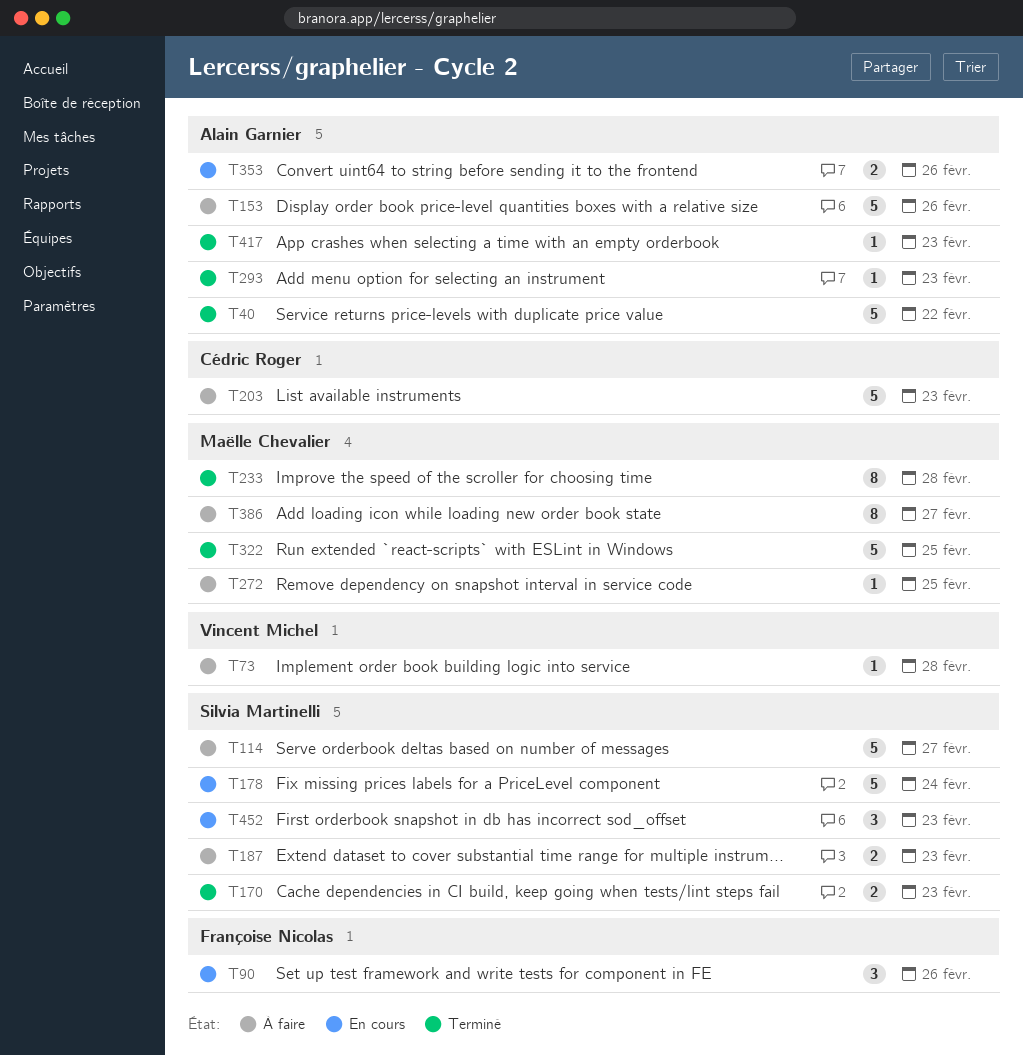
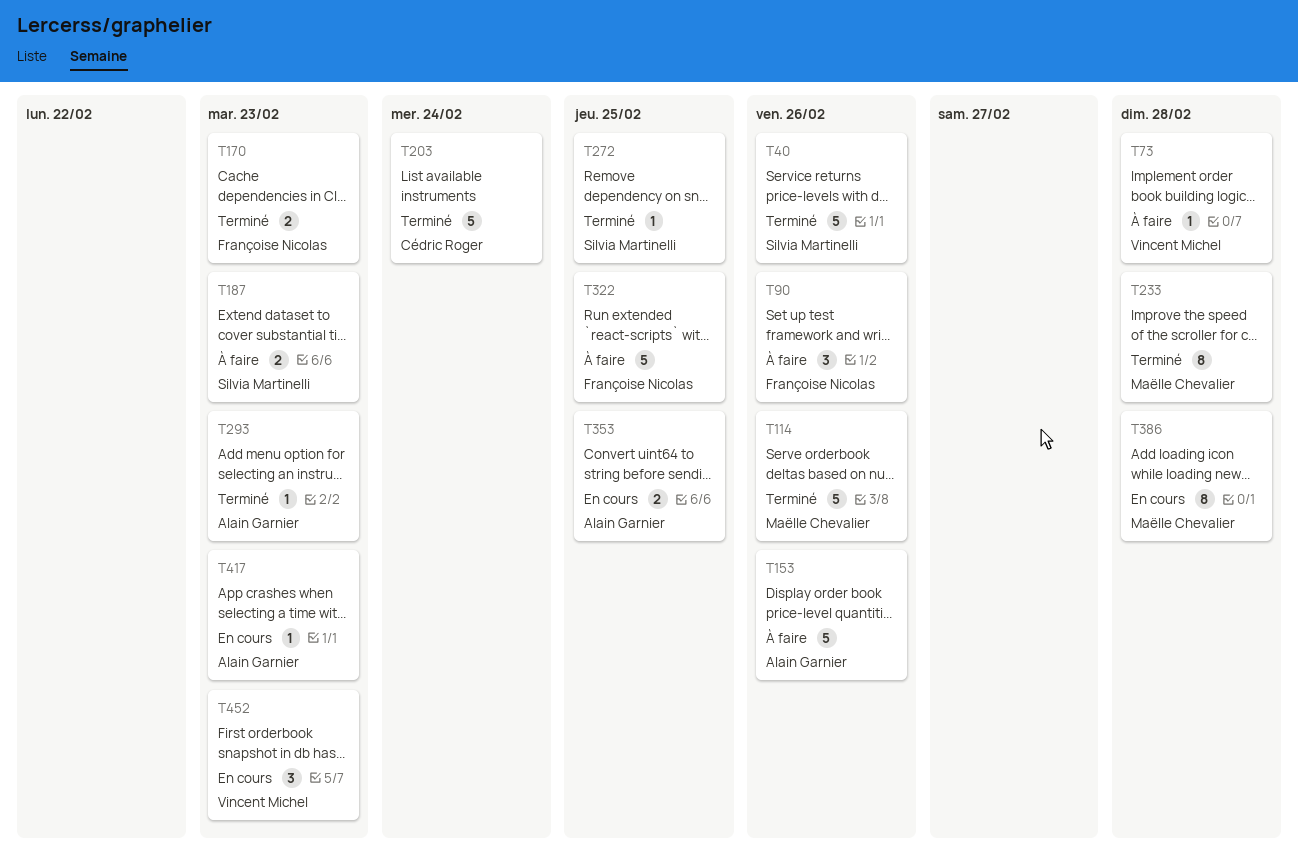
T40, owner: Alain Garnier -> Silvia Martinelli
T40, due: Feb 22 -> Feb 26
T90, status: En cours -> À faire
T114, status: À faire -> Terminé
T114, owner: Silvia Martinelli -> Maëlle Chevalier
T114, due: Feb 27 -> Feb 26
T170, owner: Silvia Martinelli -> Françoise Nicolas
T178: present -> none
T203, status: À faire -> Terminé
T203, due: Feb 23 -> Feb 24
T272, status: À faire -> Terminé
T272, owner: Maëlle Chevalier -> Silvia Martinelli
T322, status: Terminé -> À faire
T322, owner: Maëlle Chevalier -> Françoise Nicolas
T353, due: Feb 26 -> Feb 25
T386, status: À faire -> En cours
T386, due: Feb 27 -> Feb 28
T417, status: Terminé -> En cours
T452, owner: Silvia Martinelli -> Vincent Michel

